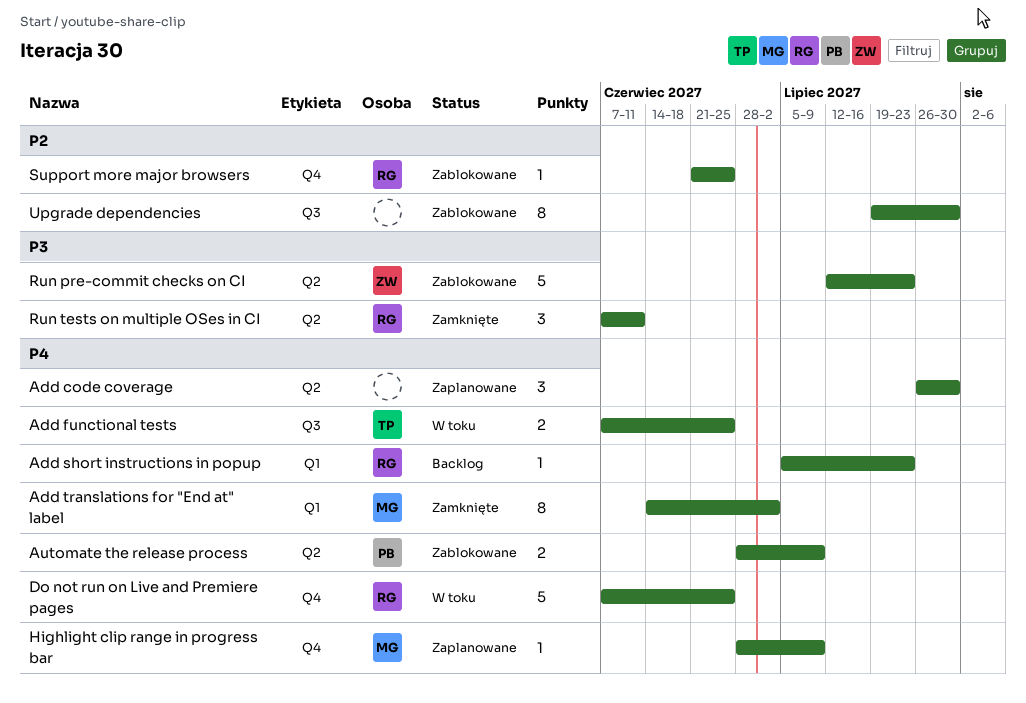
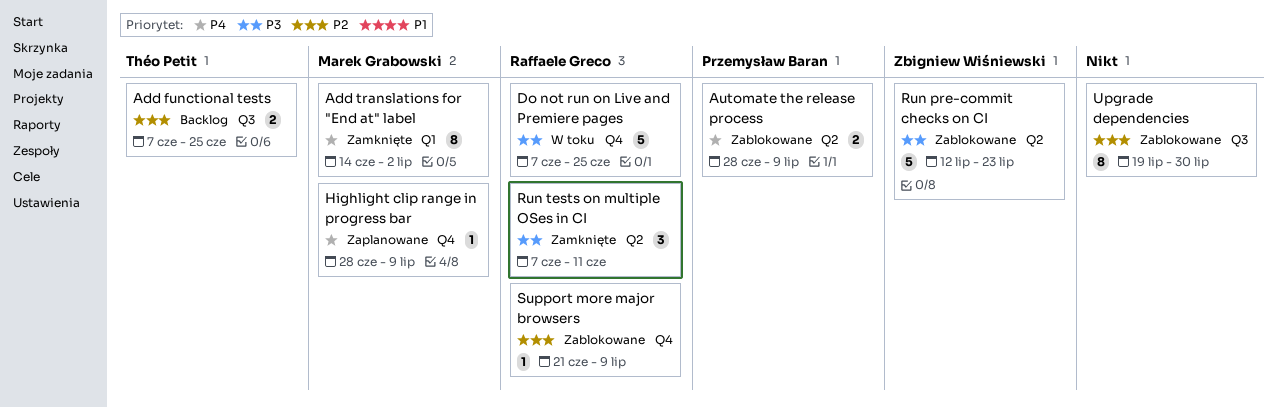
Add code coverage: present -> none
Add functional tests, status: W toku -> Backlog
Add functional tests, priority: P4 -> P2
Add short instructions in popup: present -> none
Do not run on Live and Premiere pages, priority: P4 -> P3
Support more major browsers, due: Jun 25 -> Jul 9

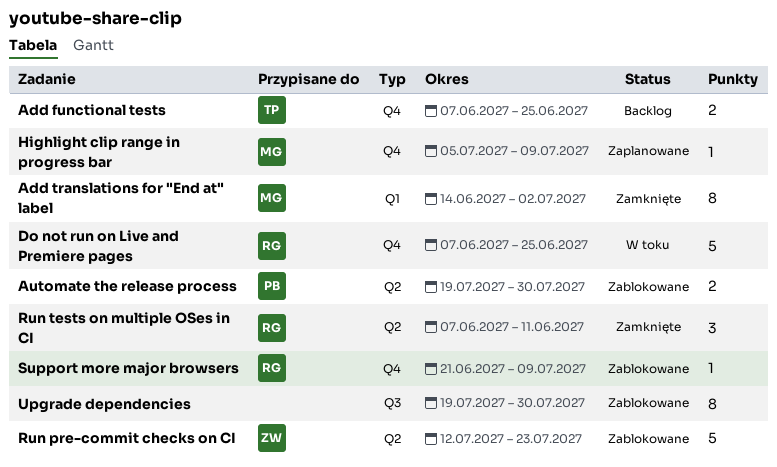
Add functional tests, label: Q3 -> Q4
Automate the release process, start: Jun 28 -> Jul 19
Automate the release process, due: Jul 9 -> Jul 30
Highlight clip range in progress bar, start: Jun 28 -> Jul 5

